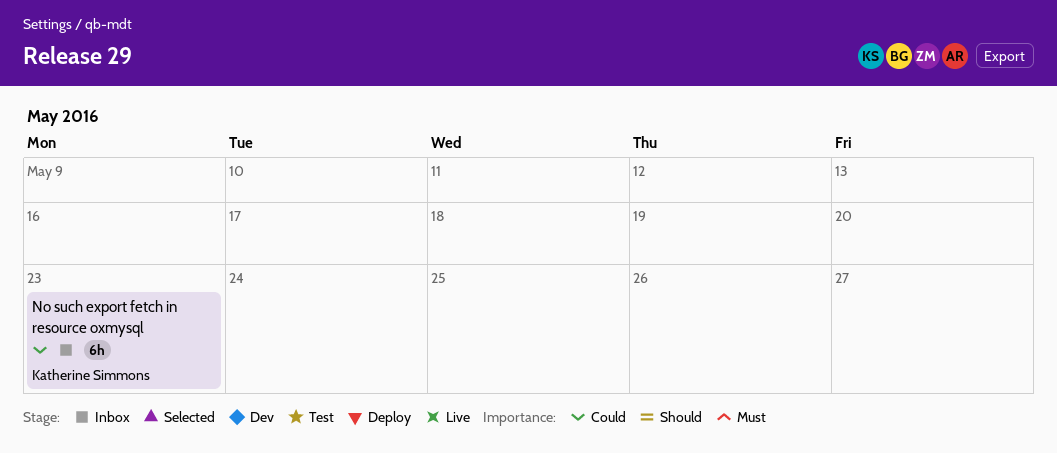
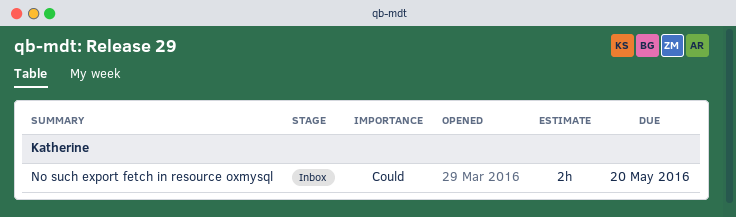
No such export fetch in resource oxmysql, estimate: 6h -> 2h
No such export fetch in resource oxmysql, due: May 23 -> May 20

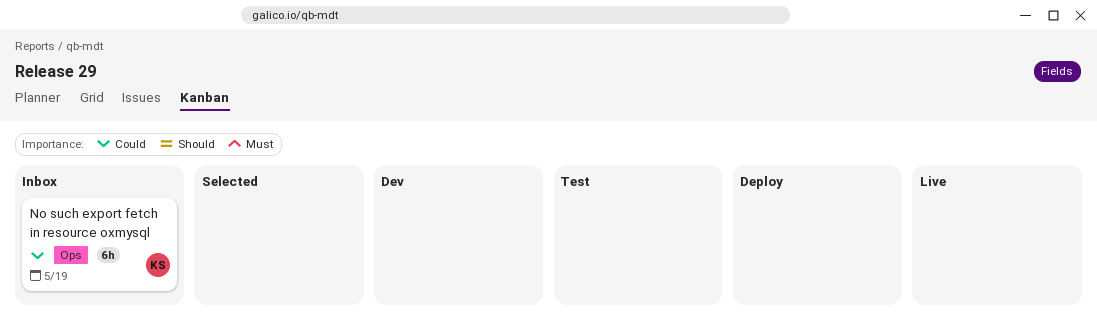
No such export fetch in resource oxmysql, estimate: 2h -> 6h
No such export fetch in resource oxmysql, due: May 20 -> May 19

